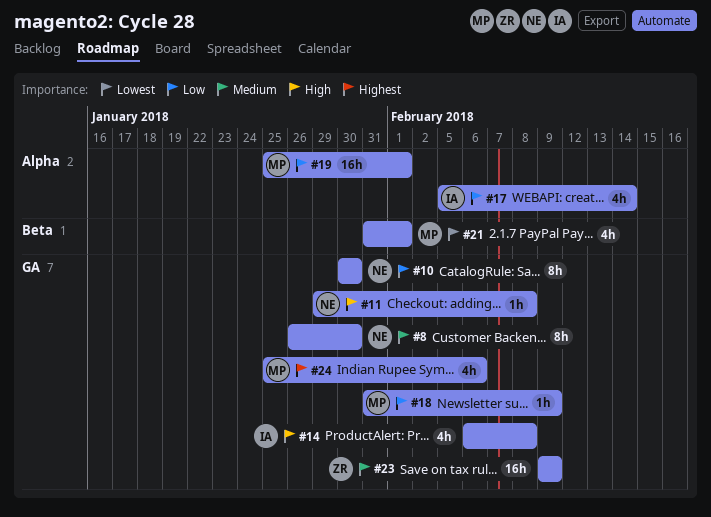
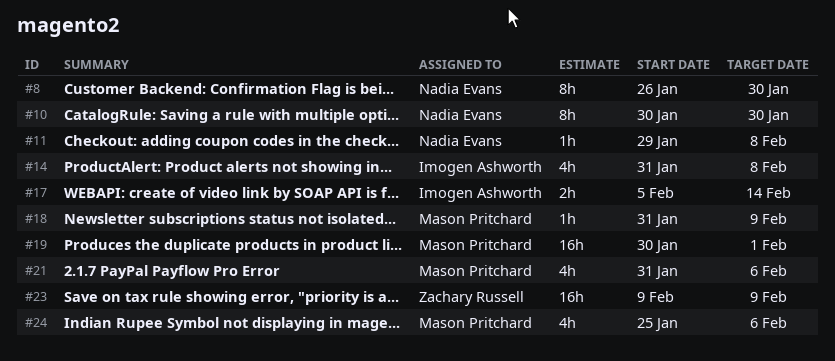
#14, start: Feb 6 -> Jan 31
#17, estimate: 4h -> 2h
#19, start: Jan 25 -> Jan 30
#21, due: Feb 1 -> Feb 6

